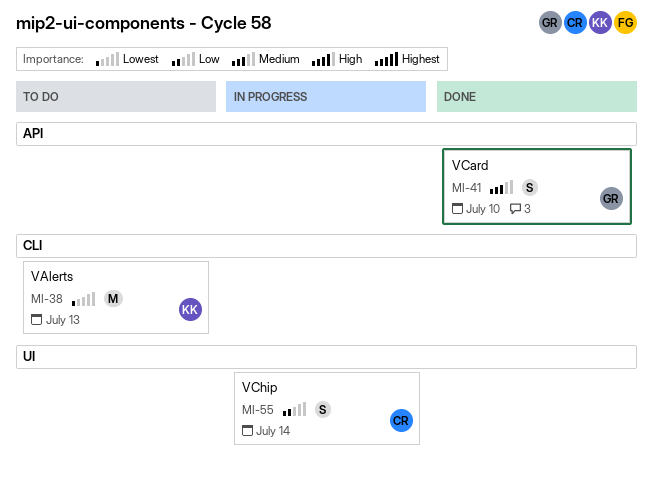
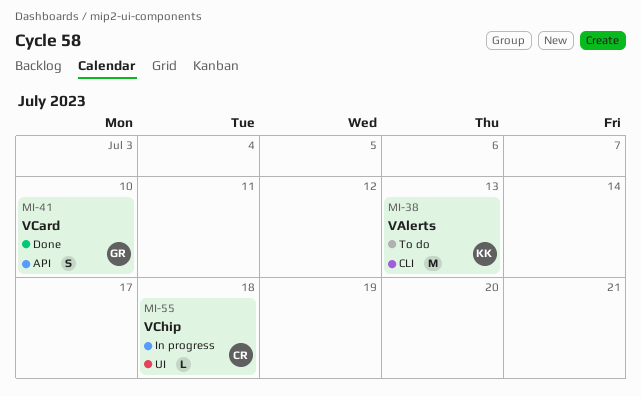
MI-55, estimate: S -> L
MI-55, due: Jul 14 -> Jul 18

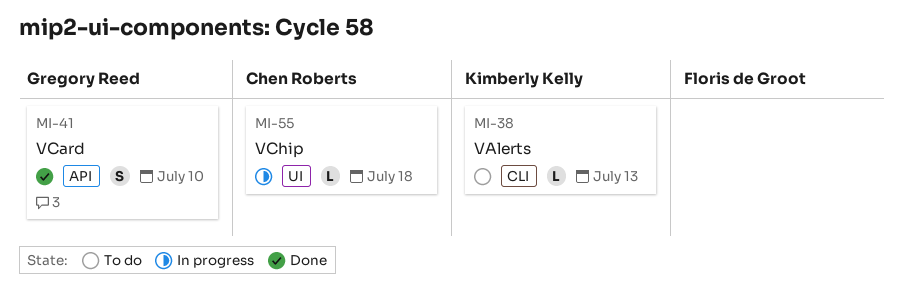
MI-38, estimate: M -> L

